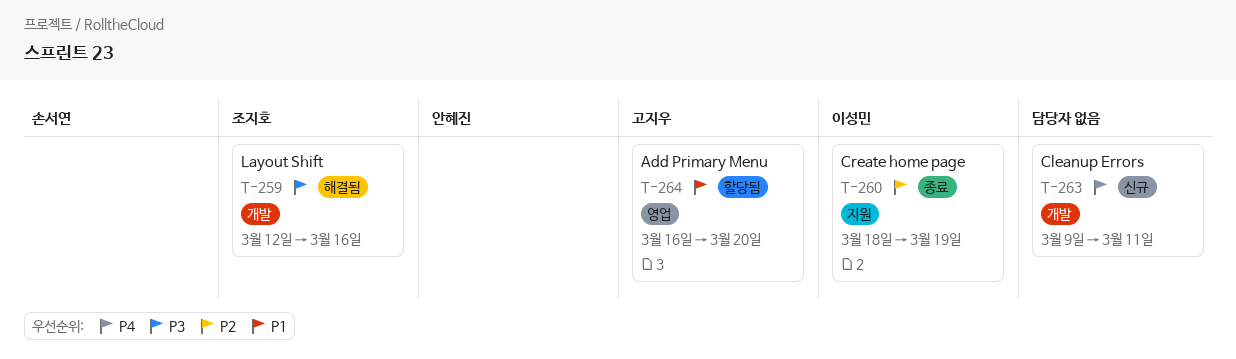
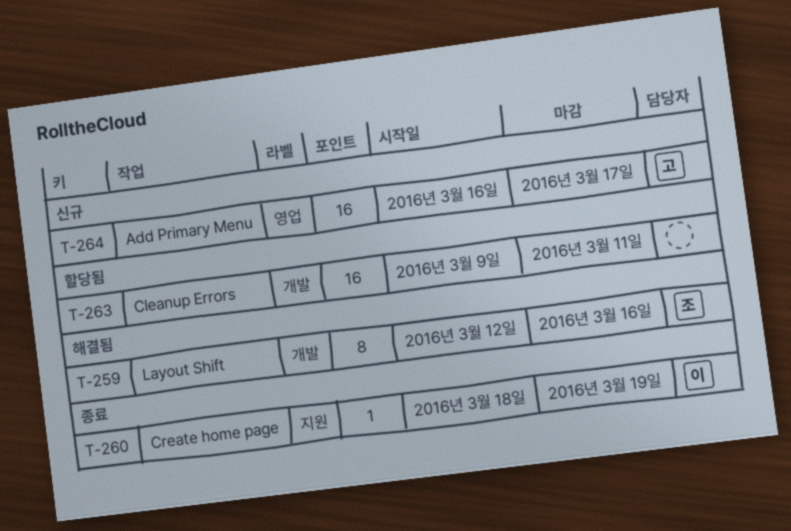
T-263, status: 신규 -> 할당됨
T-264, status: 할당됨 -> 신규
T-264, due: Mar 20 -> Mar 17

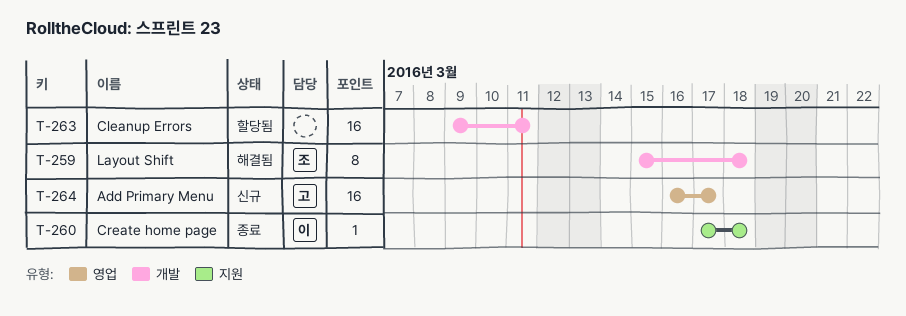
T-259, start: Mar 12 -> Mar 15
T-259, due: Mar 16 -> Mar 18
T-260, start: Mar 18 -> Mar 17
T-260, due: Mar 19 -> Mar 18

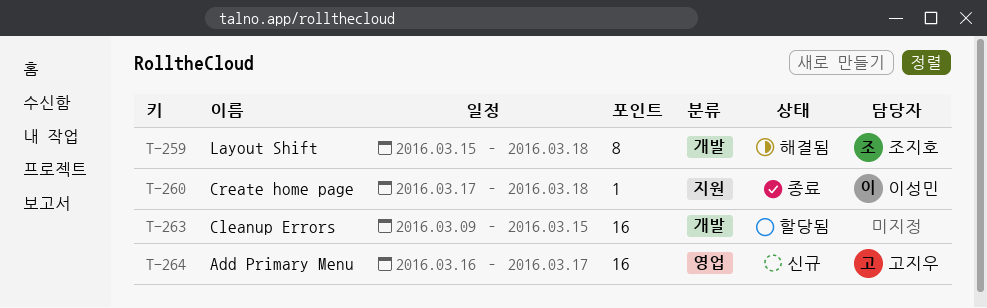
T-263, due: Mar 11 -> Mar 15

